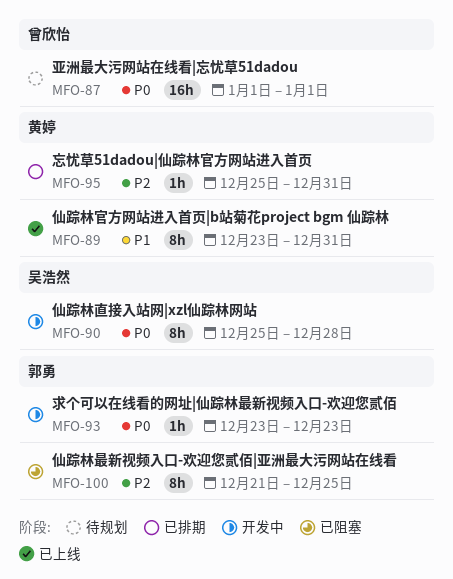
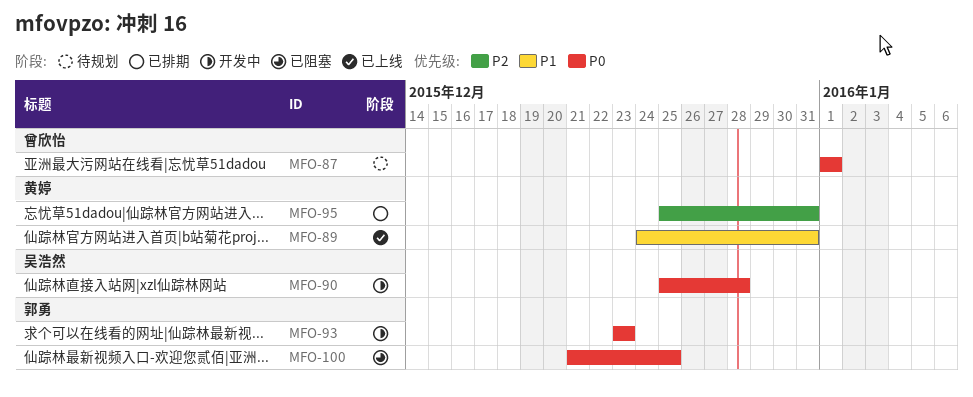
MFO-89, start: Dec 23 -> Dec 24
MFO-100, priority: P2 -> P0

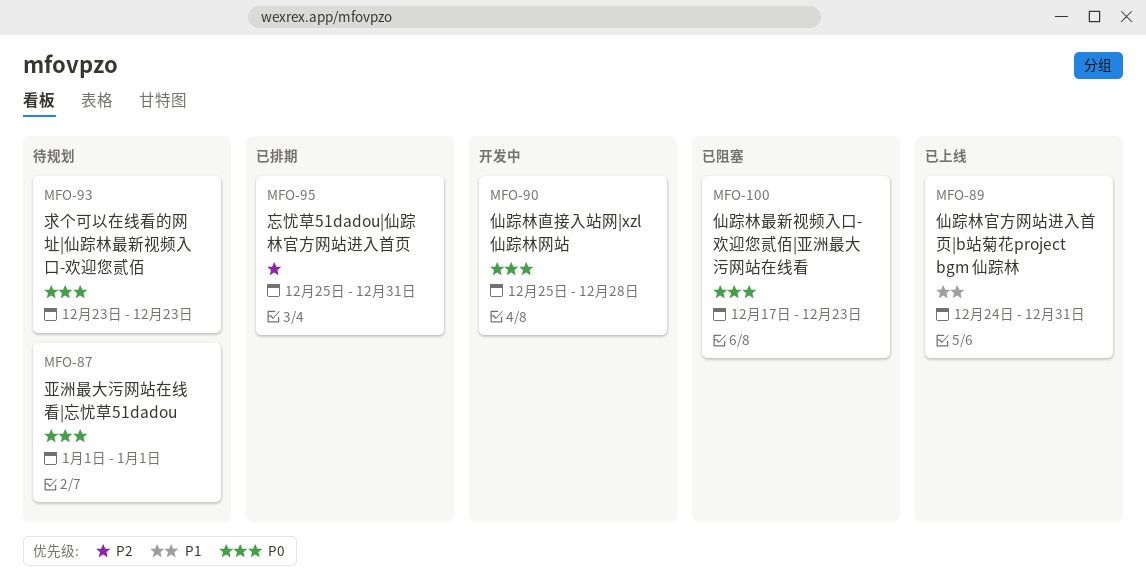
MFO-93, status: 开发中 -> 待规划
MFO-100, start: Dec 21 -> Dec 17
MFO-100, due: Dec 25 -> Dec 23

